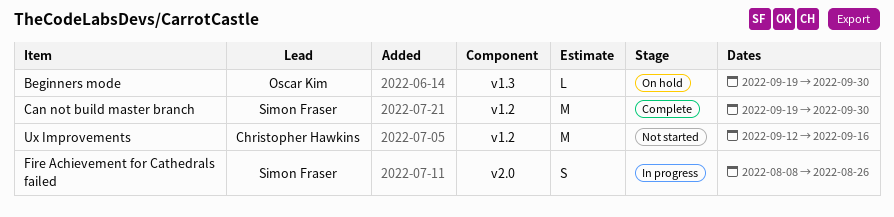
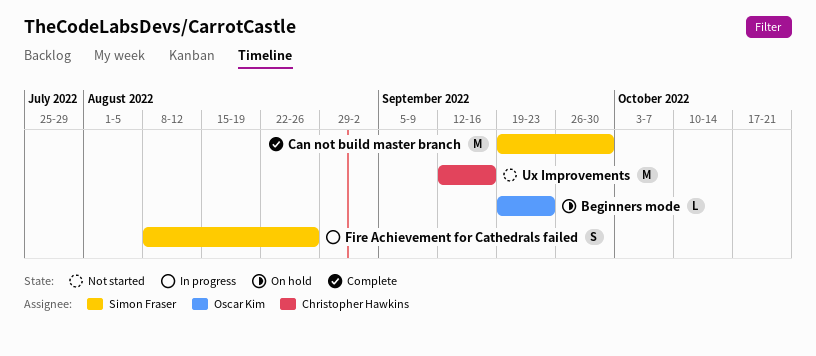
Beginners mode, due: Sep 30 -> Sep 23

